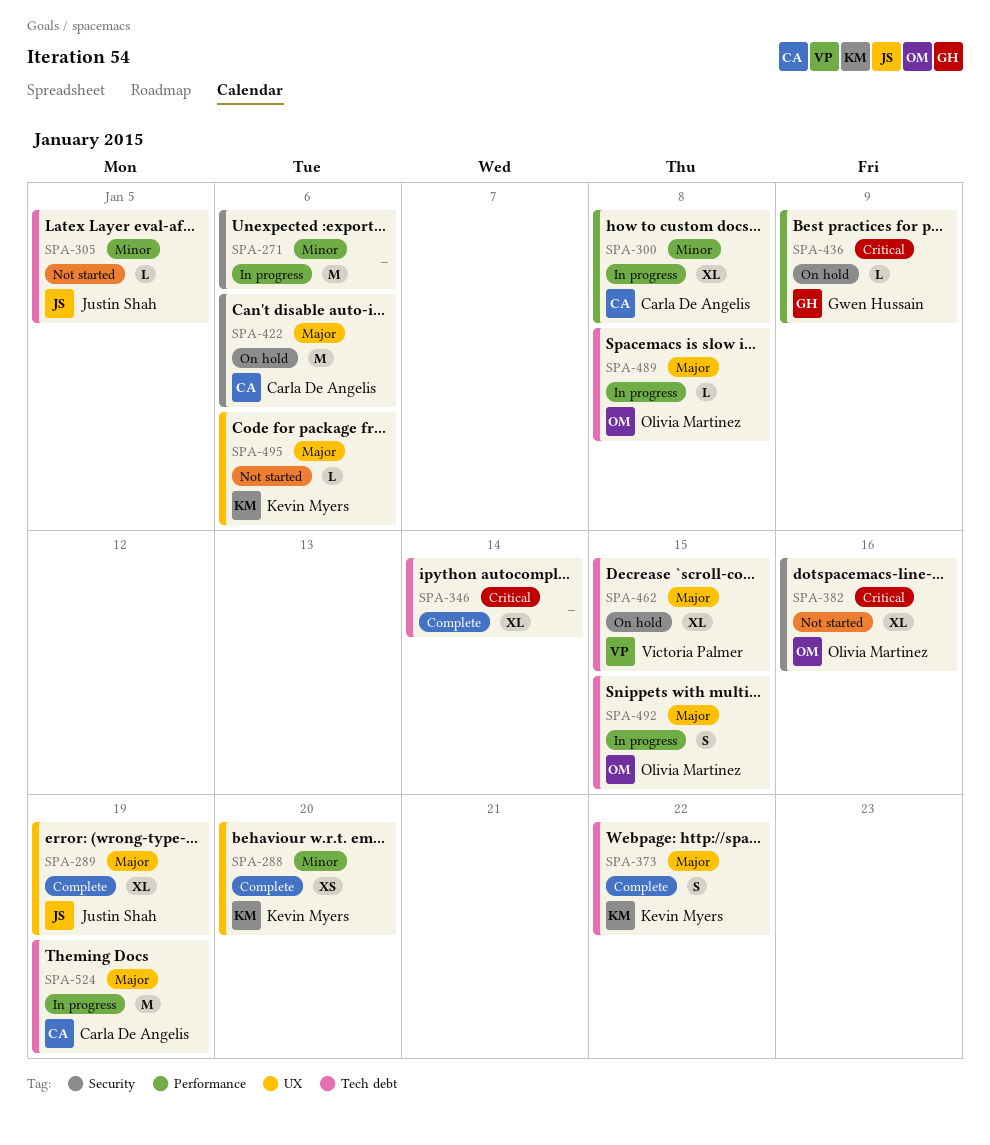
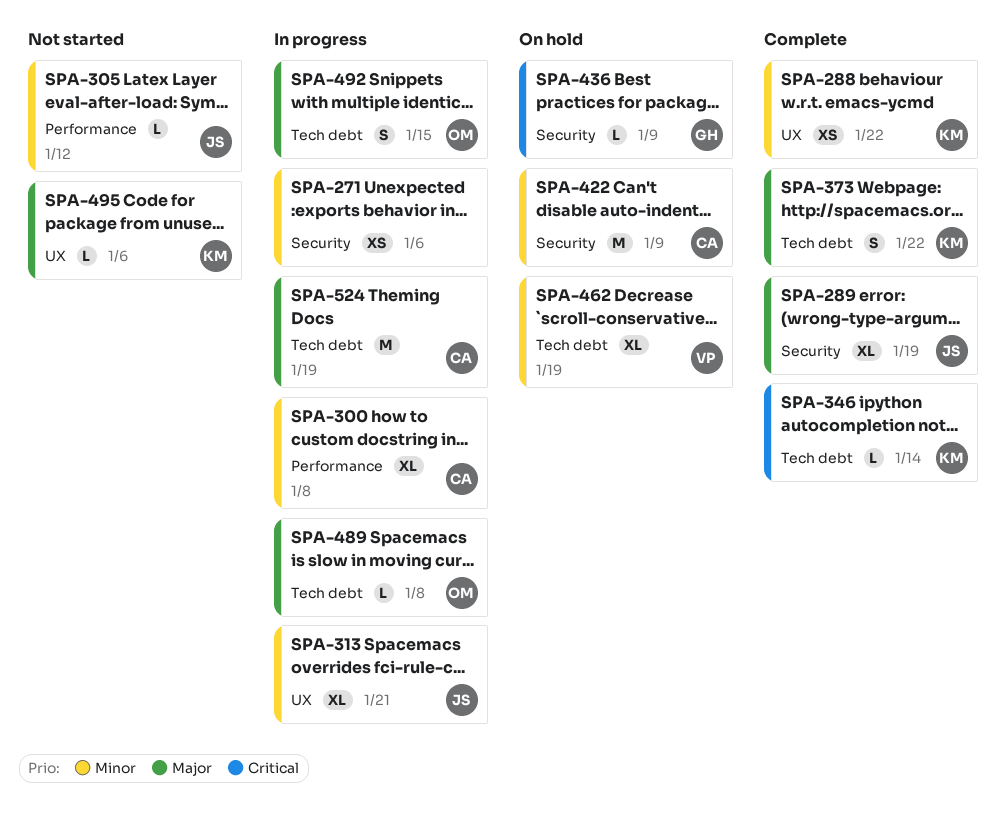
SPA-271, estimate: M -> XS
SPA-288, due: Jan 20 -> Jan 22
SPA-289, label: UX -> Security
SPA-305, label: Tech debt -> Performance
SPA-305, due: Jan 5 -> Jan 12
SPA-313: none -> present
SPA-346, owner: none -> Kevin Myers
SPA-346, estimate: XL -> L
SPA-382: present -> none
SPA-422, priority: Major -> Minor
SPA-422, due: Jan 6 -> Jan 9
SPA-436, label: Performance -> Security
SPA-462, priority: Major -> Minor
SPA-462, due: Jan 15 -> Jan 19

